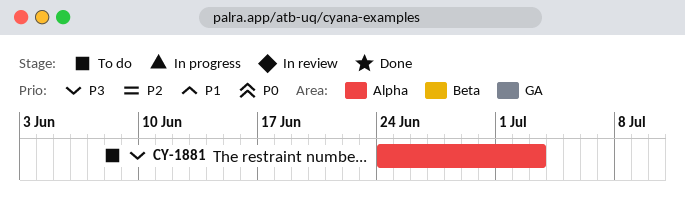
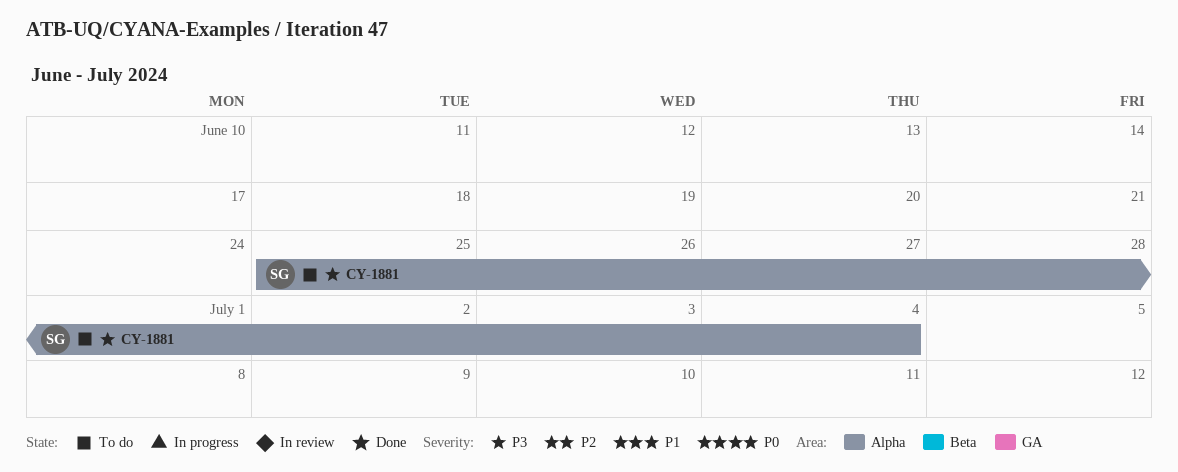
CY-1881, start: Jun 24 -> Jun 25
CY-1881, due: Jul 3 -> Jul 4

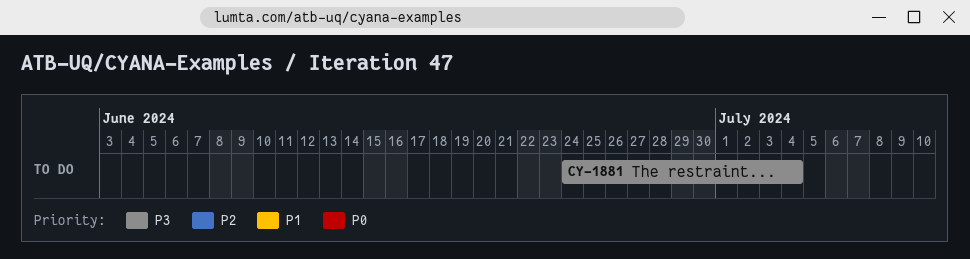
CY-1881, start: Jun 25 -> Jun 24

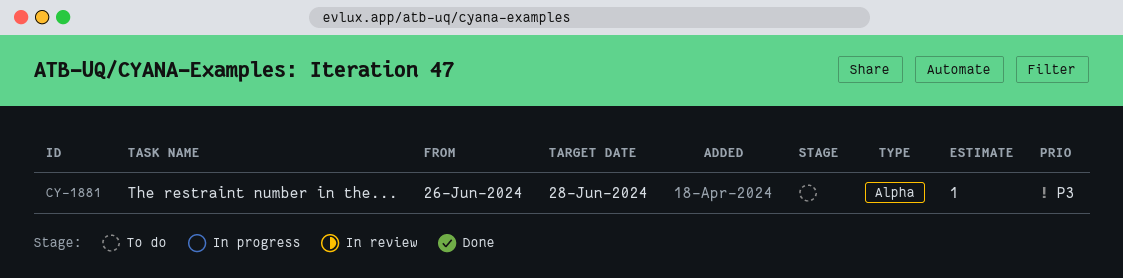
CY-1881, start: Jun 24 -> Jun 26
CY-1881, due: Jul 4 -> Jun 28

